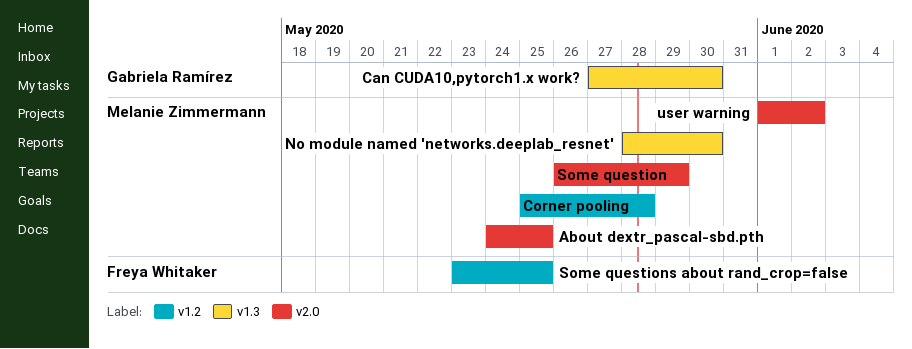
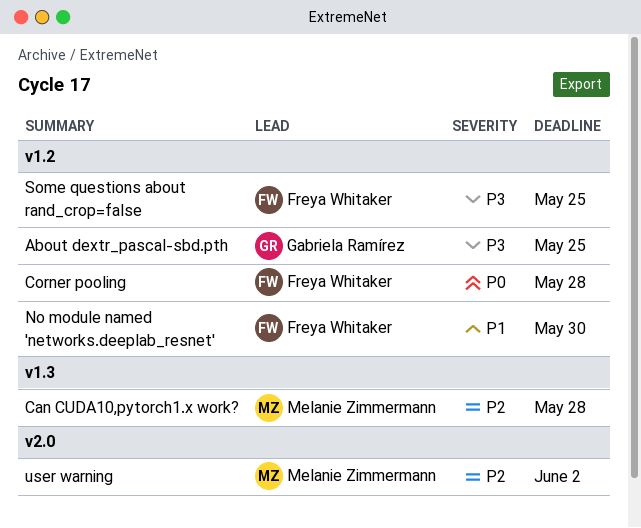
About dextr_pascal-sbd.pth, owner: Melanie Zimmermann -> Gabriela Ramírez
About dextr_pascal-sbd.pth, label: v2.0 -> v1.2
Can CUDA10,pytorch1.x work?, owner: Gabriela Ramírez -> Melanie Zimmermann
Can CUDA10,pytorch1.x work?, due: May 30 -> May 28
Corner pooling, owner: Melanie Zimmermann -> Freya Whitaker
No module named 'networks.deeplab_resnet', owner: Melanie Zimmermann -> Freya Whitaker
No module named 'networks.deeplab_resnet', label: v1.3 -> v1.2
Some question: present -> none

